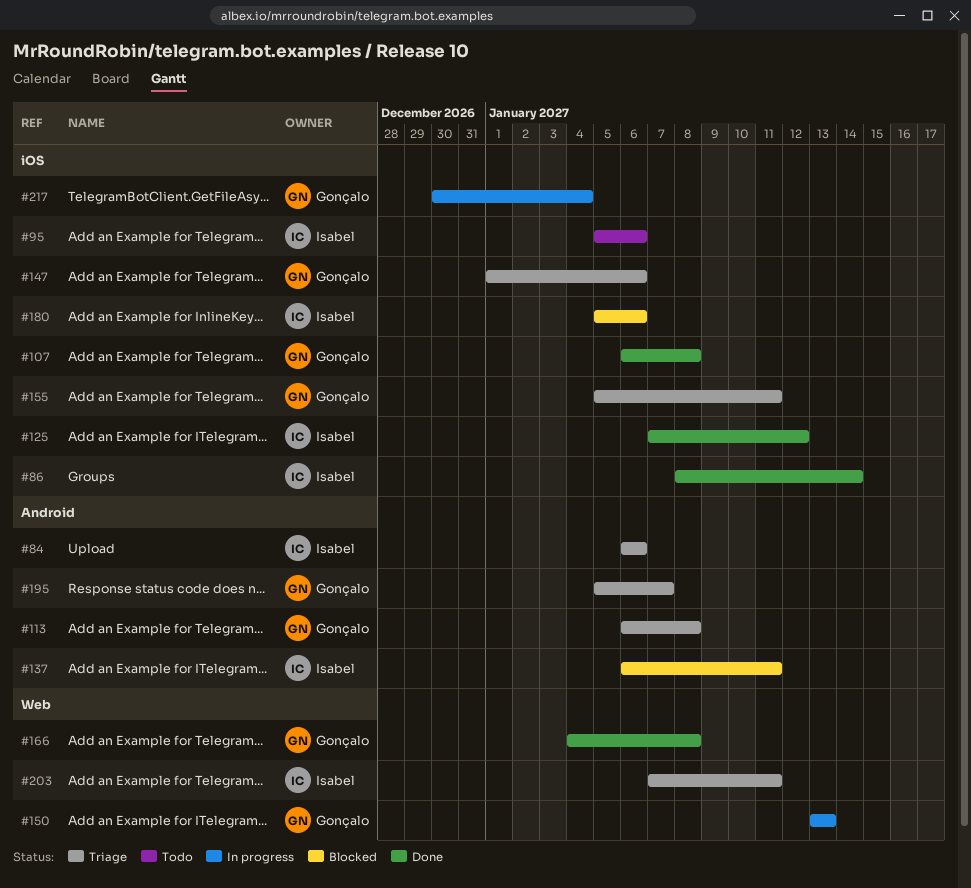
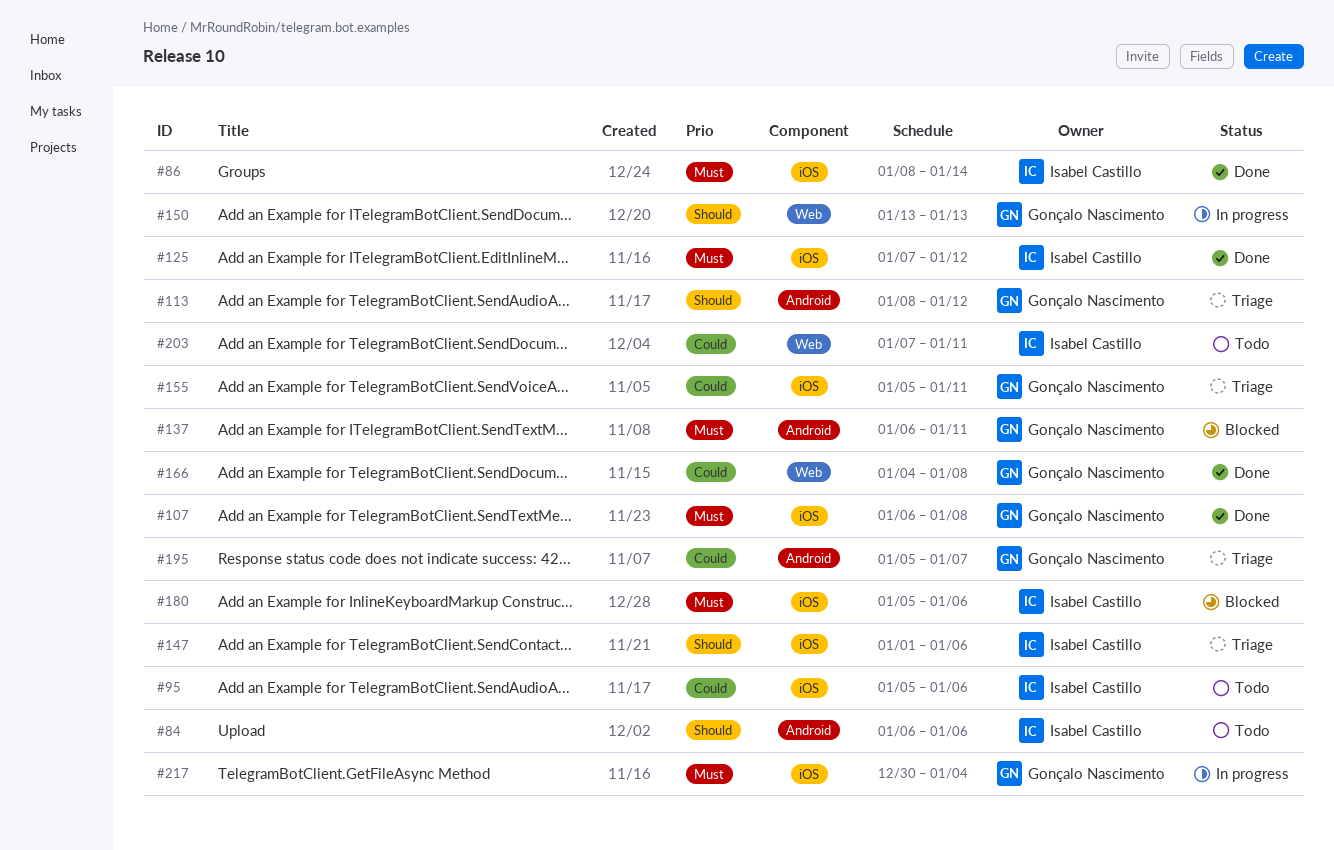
#84, status: Triage -> Todo
#113, start: Jan 6 -> Jan 8
#113, due: Jan 8 -> Jan 12
#137, owner: Isabel Castillo -> Gonçalo Nascimento
#147, owner: Gonçalo Nascimento -> Isabel Castillo
#203, status: Triage -> Todo

